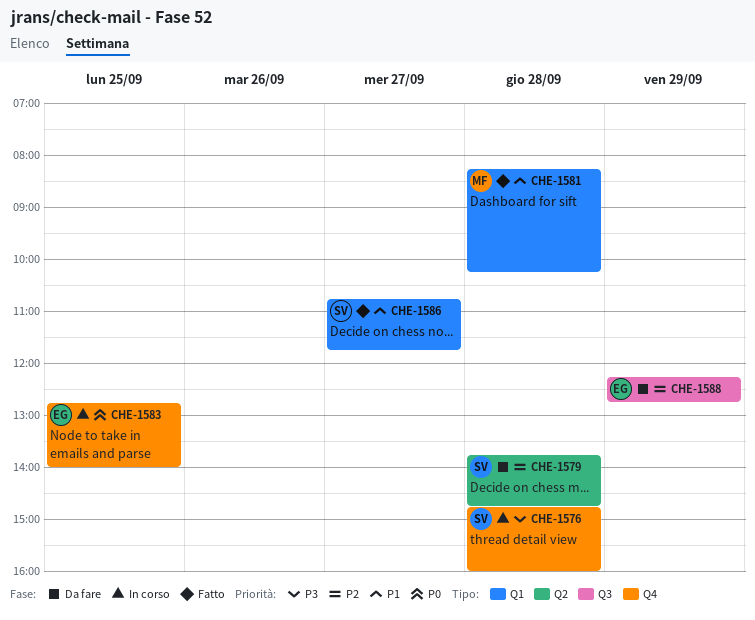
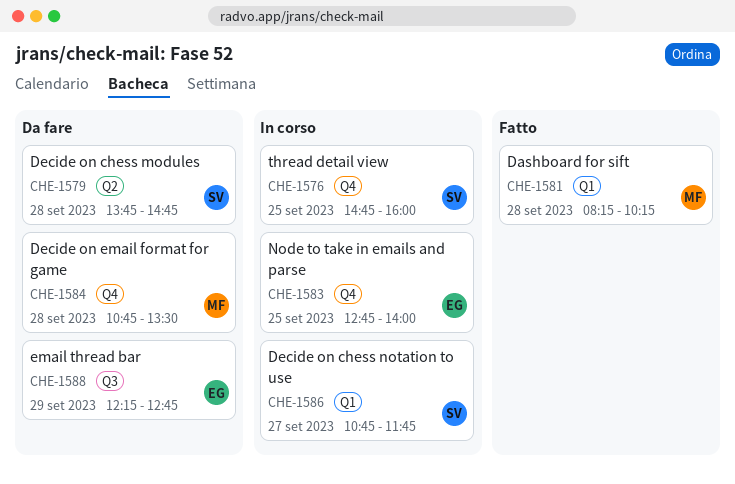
CHE-1576, day: Sep 28 -> Sep 25
CHE-1584: none -> present
CHE-1586, status: Fatto -> In corso

